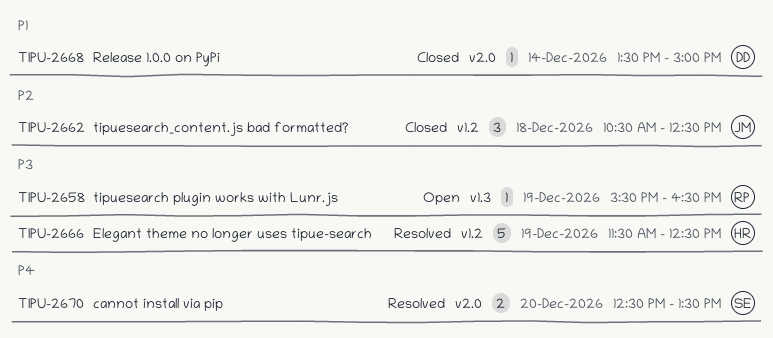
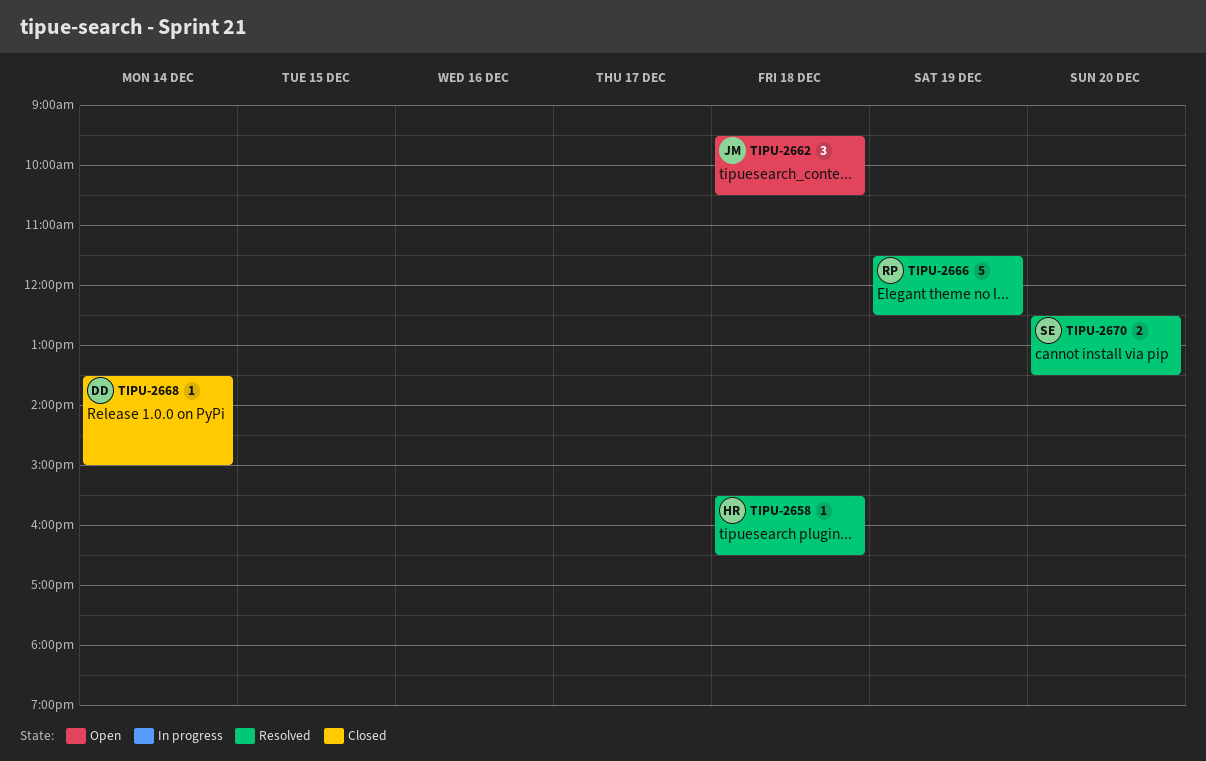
TIPU-2658, status: Open -> Resolved
TIPU-2658, owner: RP -> HR
TIPU-2658, day: Dec 19 -> Dec 18
TIPU-2662, status: Closed -> Open
TIPU-2662, begins: 10:30 -> 09:30
TIPU-2662, ends: 12:30 -> 10:30
TIPU-2666, owner: HR -> RP

